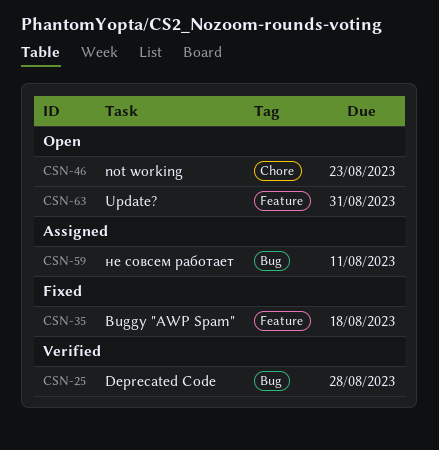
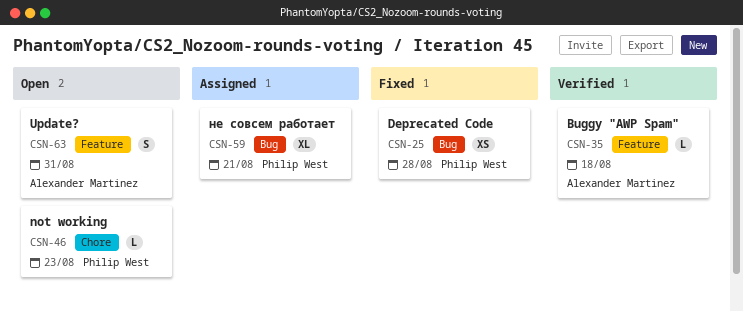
CSN-25, status: Verified -> Fixed
CSN-35, status: Fixed -> Verified
CSN-59, due: Aug 11 -> Aug 21

